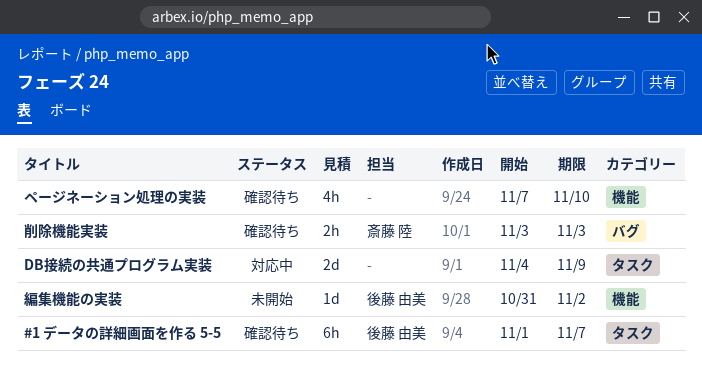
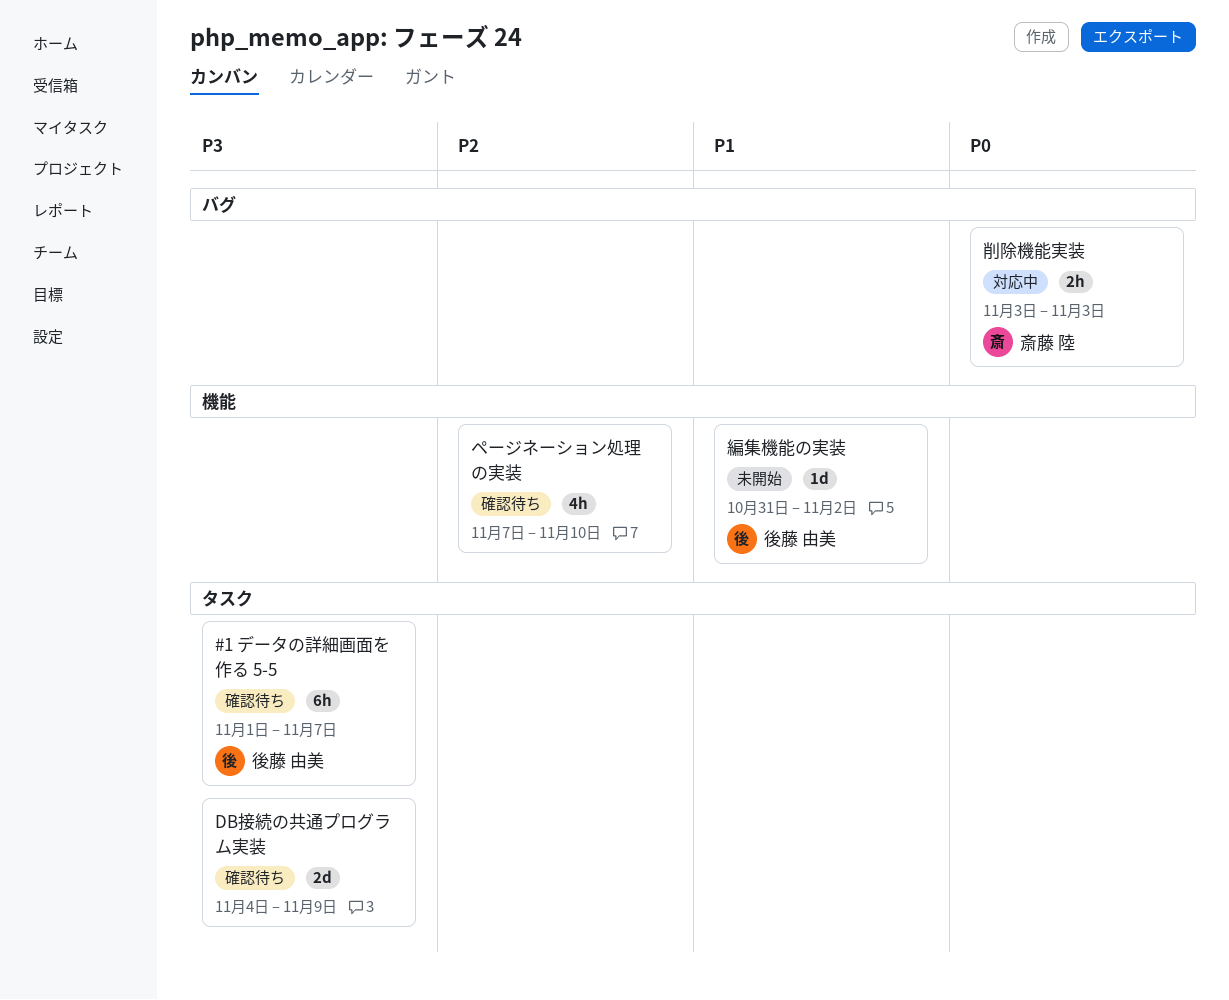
DB接続の共通プログラム実装, status: 対応中 -> 確認待ち
削除機能実装, status: 確認待ち -> 対応中

